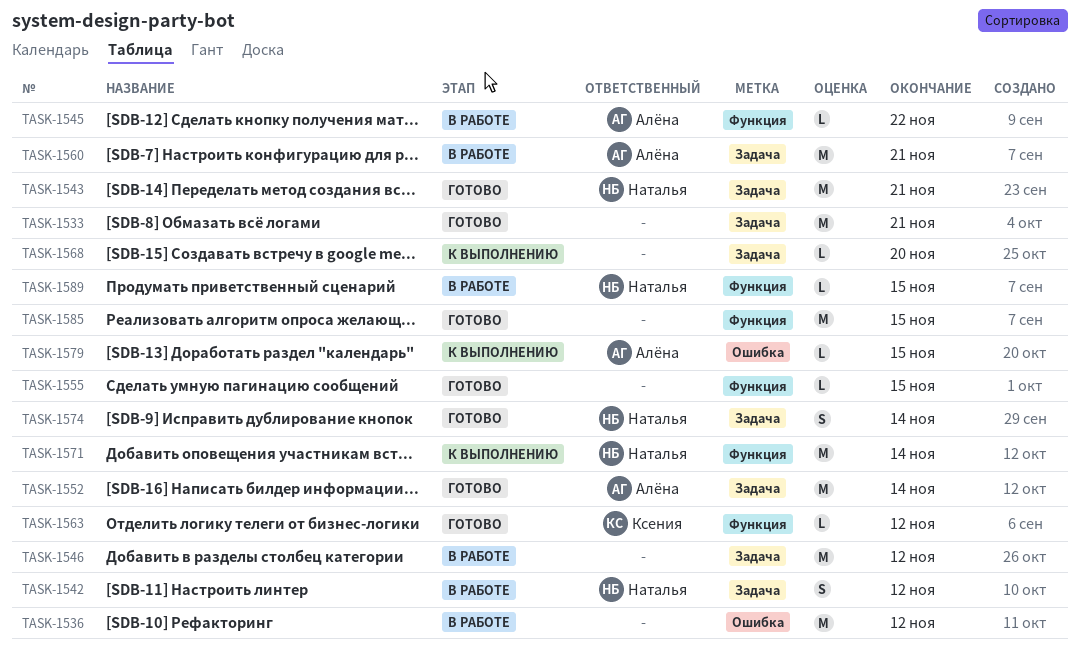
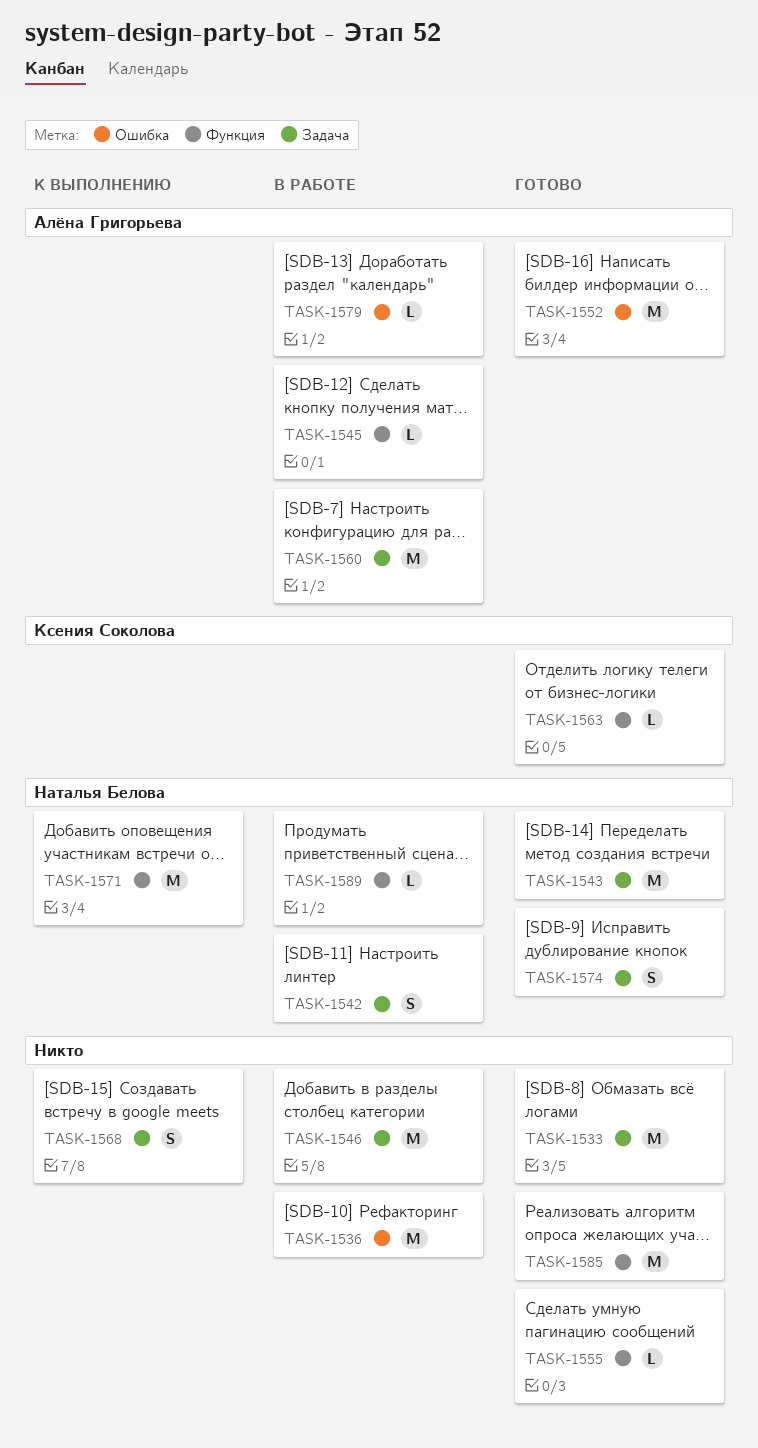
TASK-1552, label: Задача -> Ошибка
TASK-1568, estimate: L -> S
TASK-1579, status: К выполнению -> В работе

